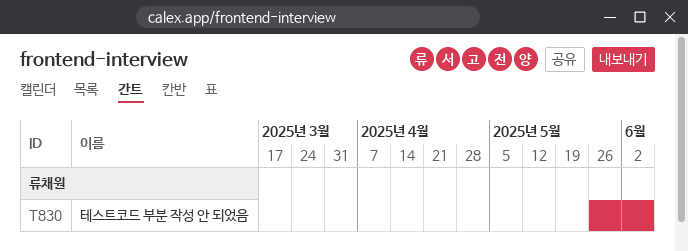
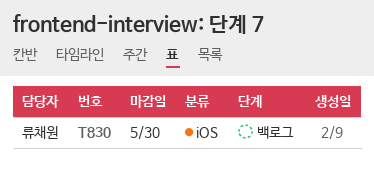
T830, due: Jun 6 -> May 30

